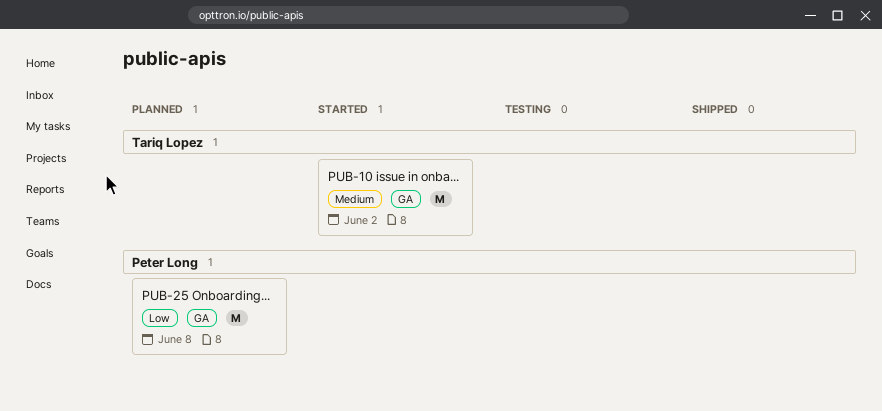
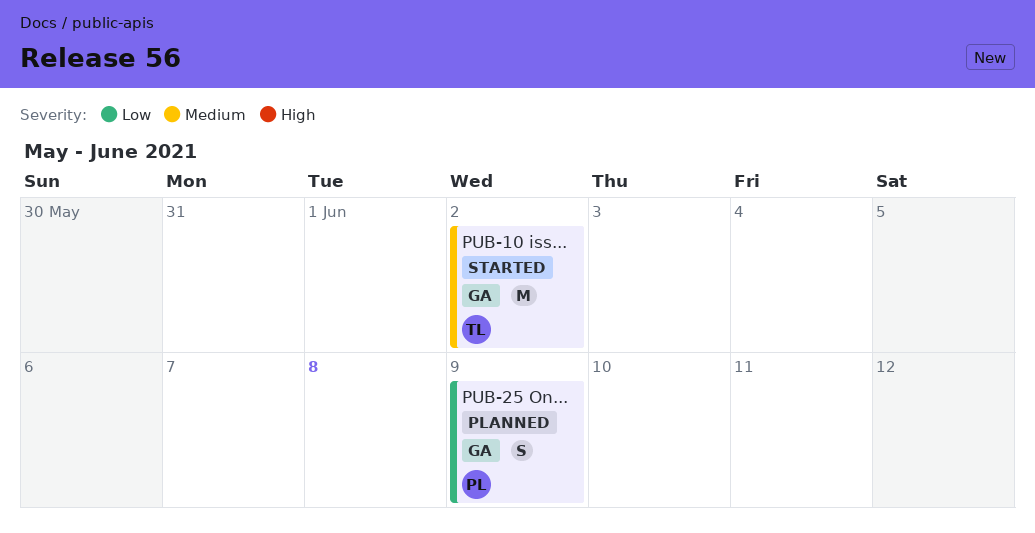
PUB-25, estimate: M -> S
PUB-25, due: Jun 8 -> Jun 9

